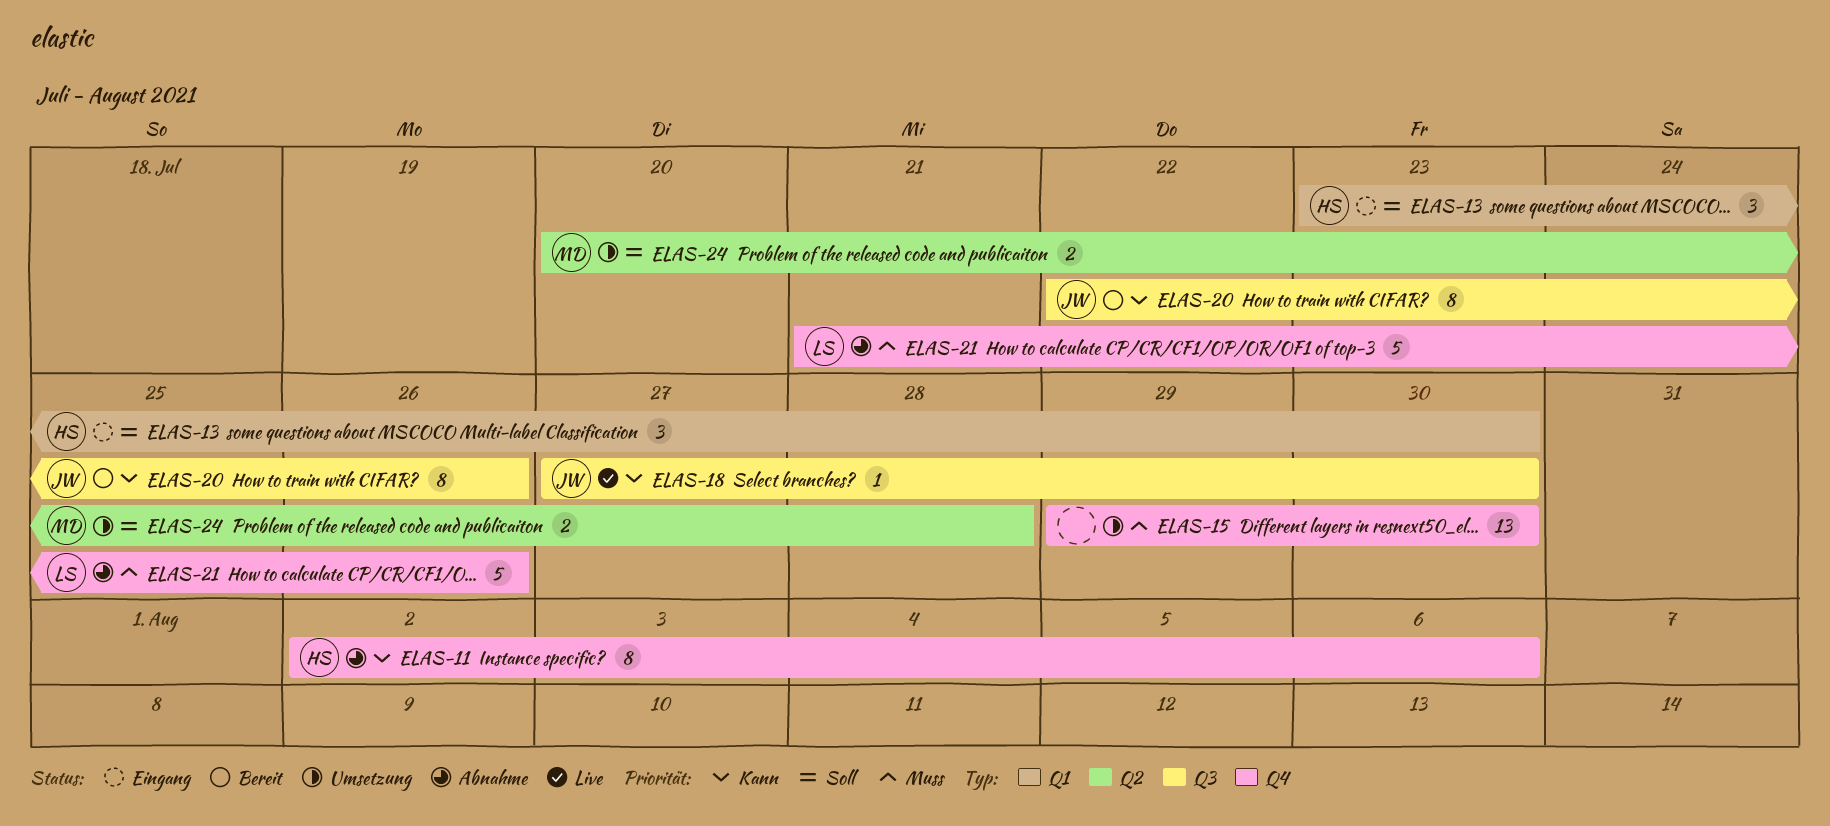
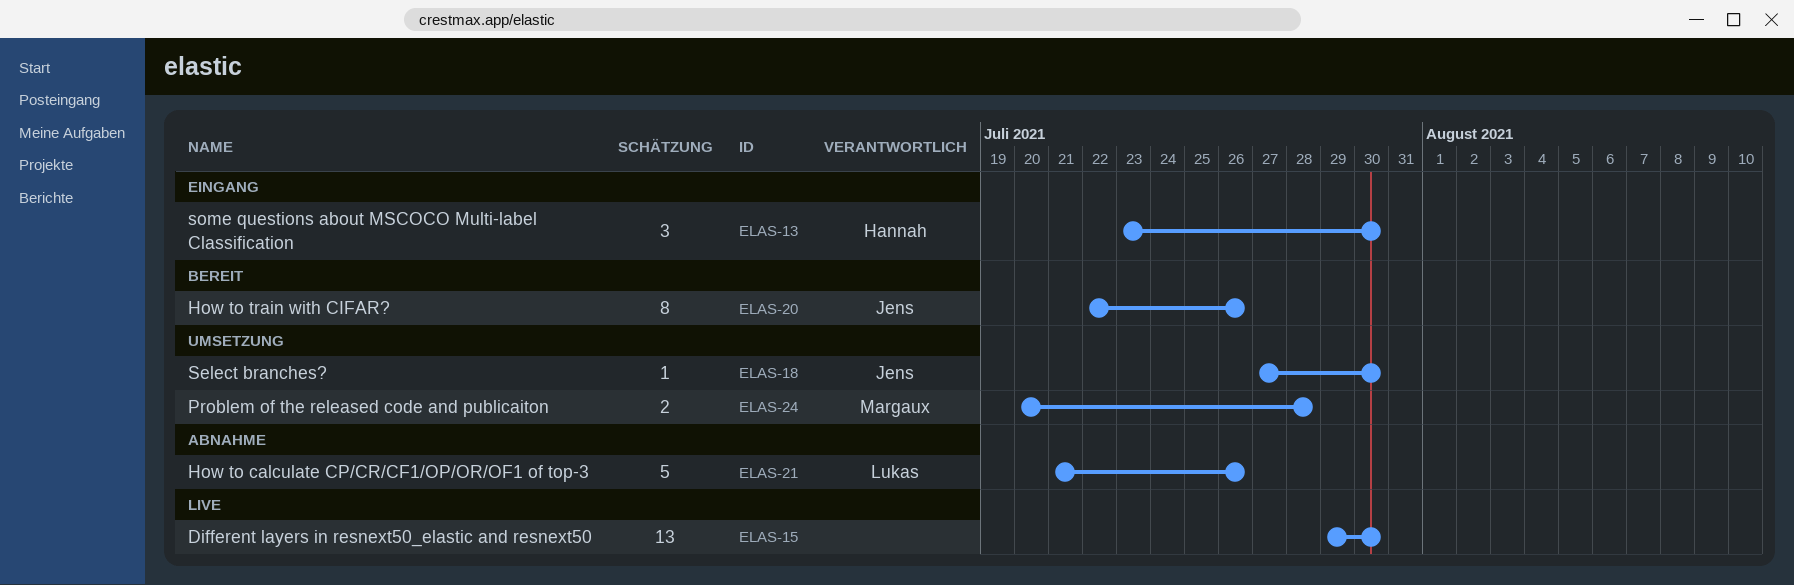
ELAS-11: present -> none
ELAS-15, status: Umsetzung -> Live
ELAS-18, status: Live -> Umsetzung

